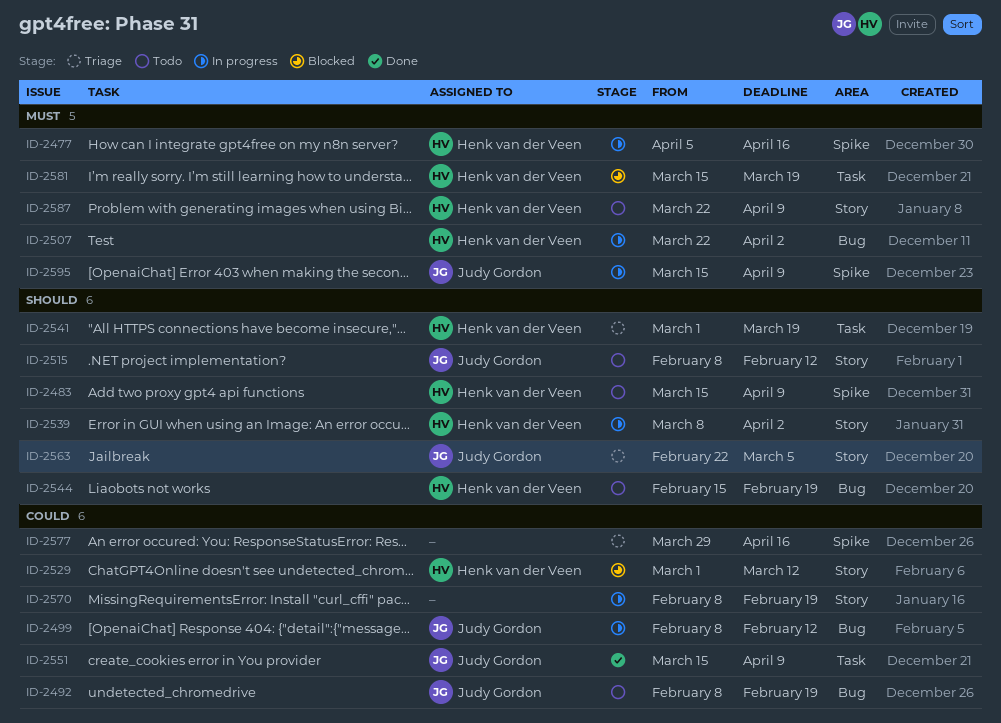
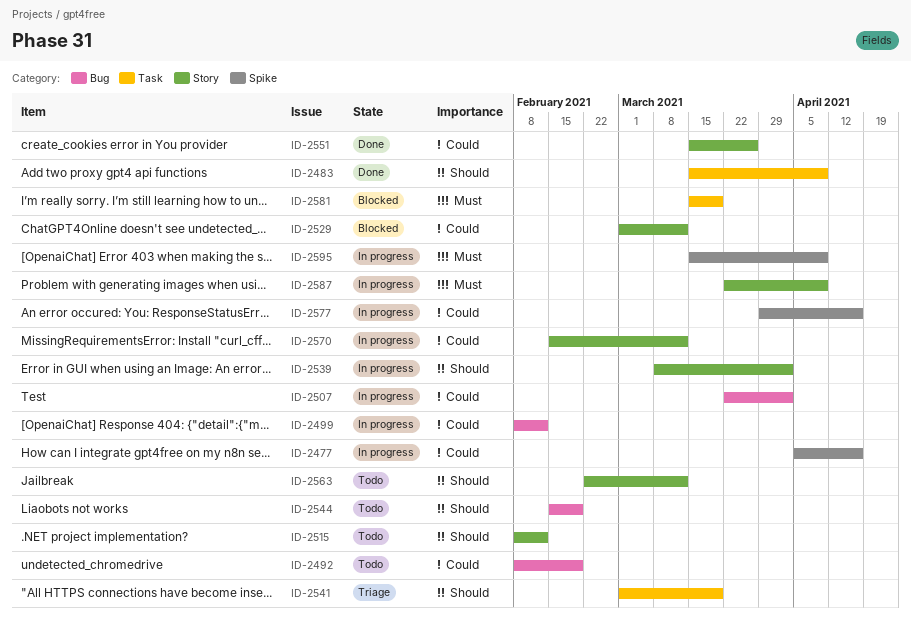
ID-2477, priority: Must -> Could
ID-2483, status: Todo -> Done
ID-2483, label: Spike -> Task
ID-2507, priority: Must -> Could
ID-2551, label: Task -> Story
ID-2551, due: Apr 9 -> Mar 26
ID-2563, status: Triage -> Todo
ID-2563, due: Mar 5 -> Mar 12
ID-2570, start: Feb 8 -> Feb 15
ID-2570, due: Feb 19 -> Mar 12
ID-2577, status: Triage -> In progress
ID-2587, status: Todo -> In progress

